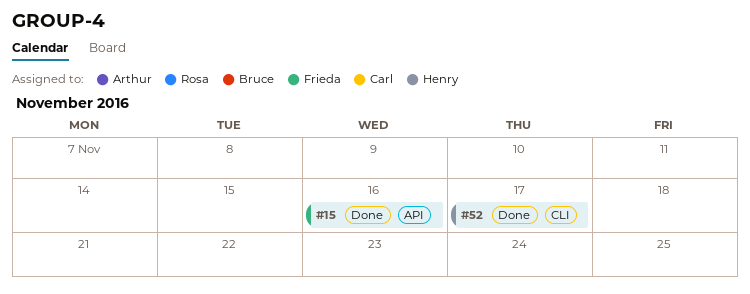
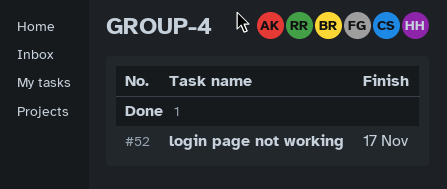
#15: present -> none

